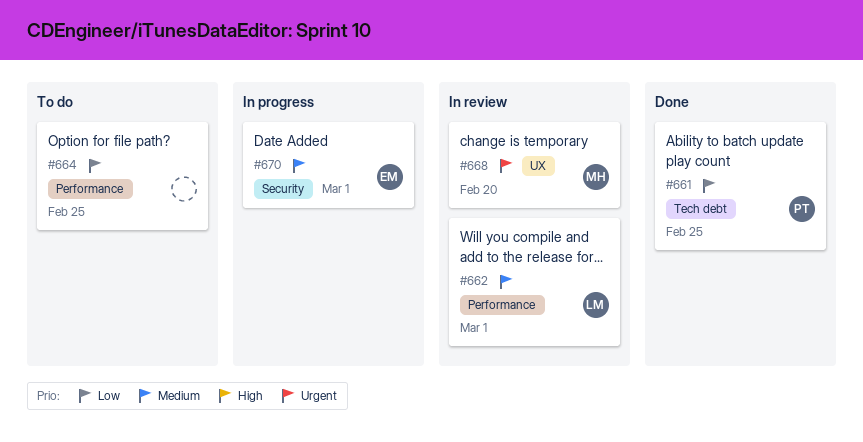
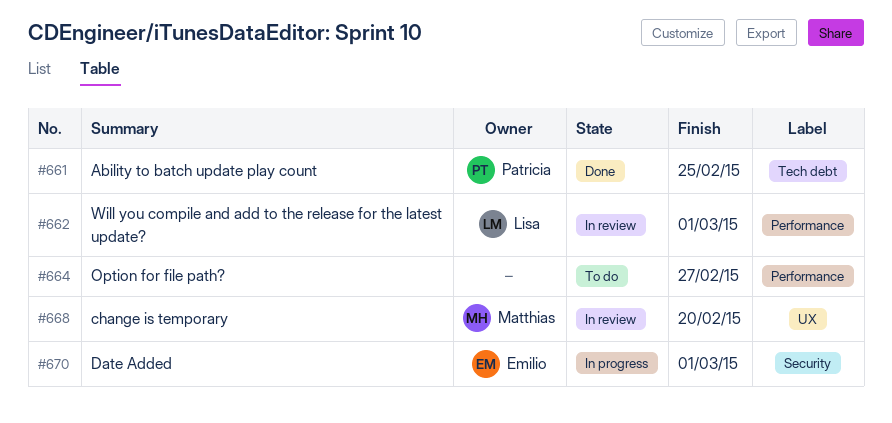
#664, due: Feb 25 -> Feb 27

